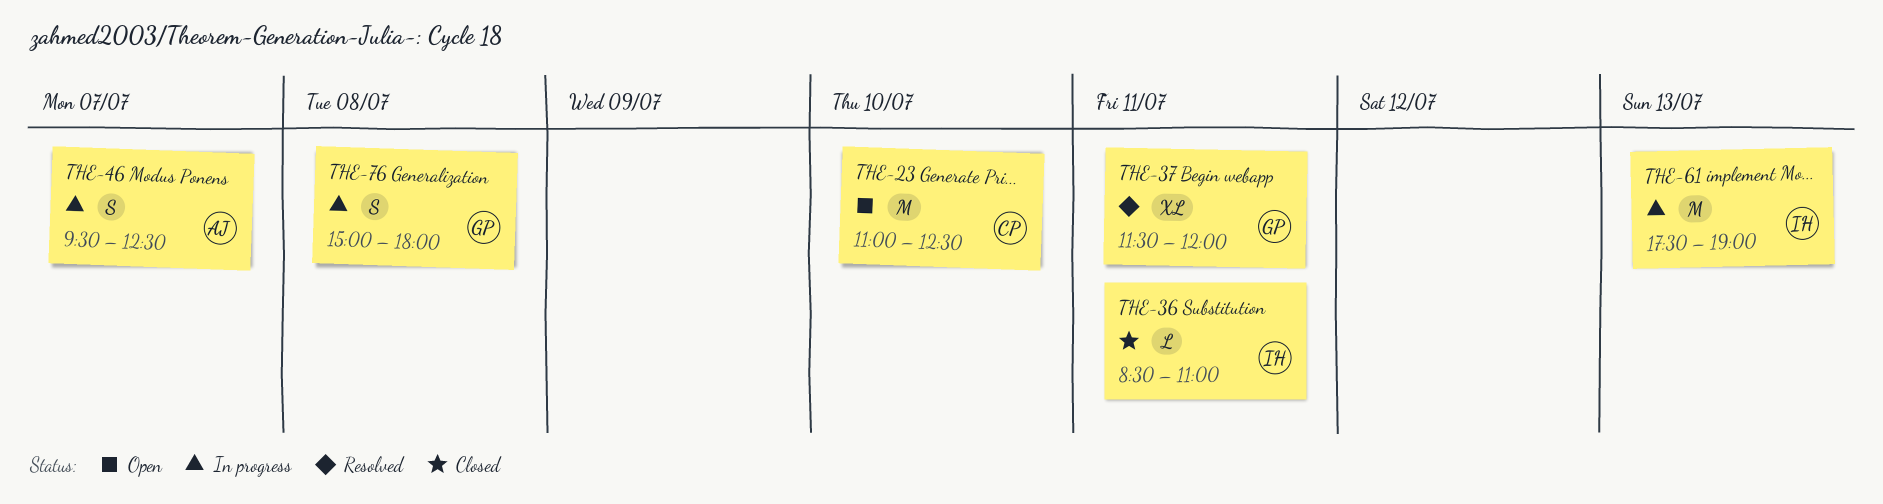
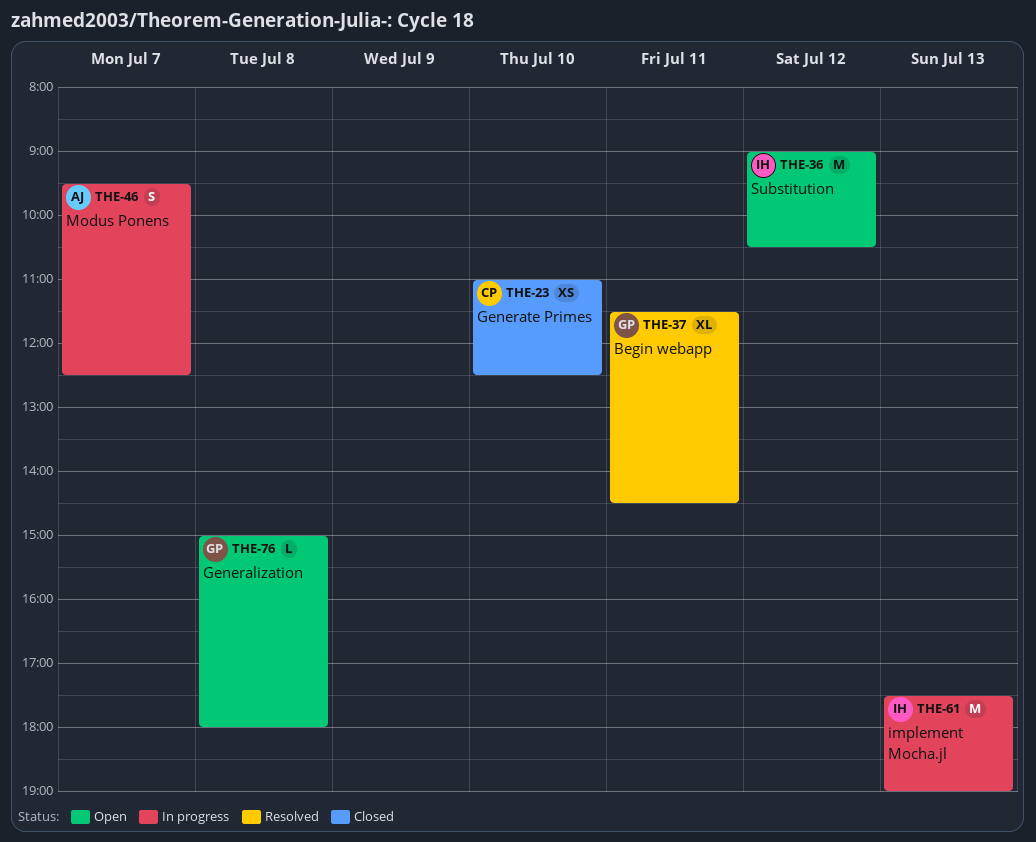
THE-23, status: Open -> Closed
THE-23, estimate: M -> XS
THE-36, status: Closed -> Open
THE-36, estimate: L -> M
THE-36, day: Jul 11 -> Jul 12
THE-36, begins: 08:30 -> 09:00
THE-36, ends: 11:00 -> 10:30
THE-37, ends: 12:00 -> 14:30
THE-76, status: In progress -> Open
THE-76, estimate: S -> L

